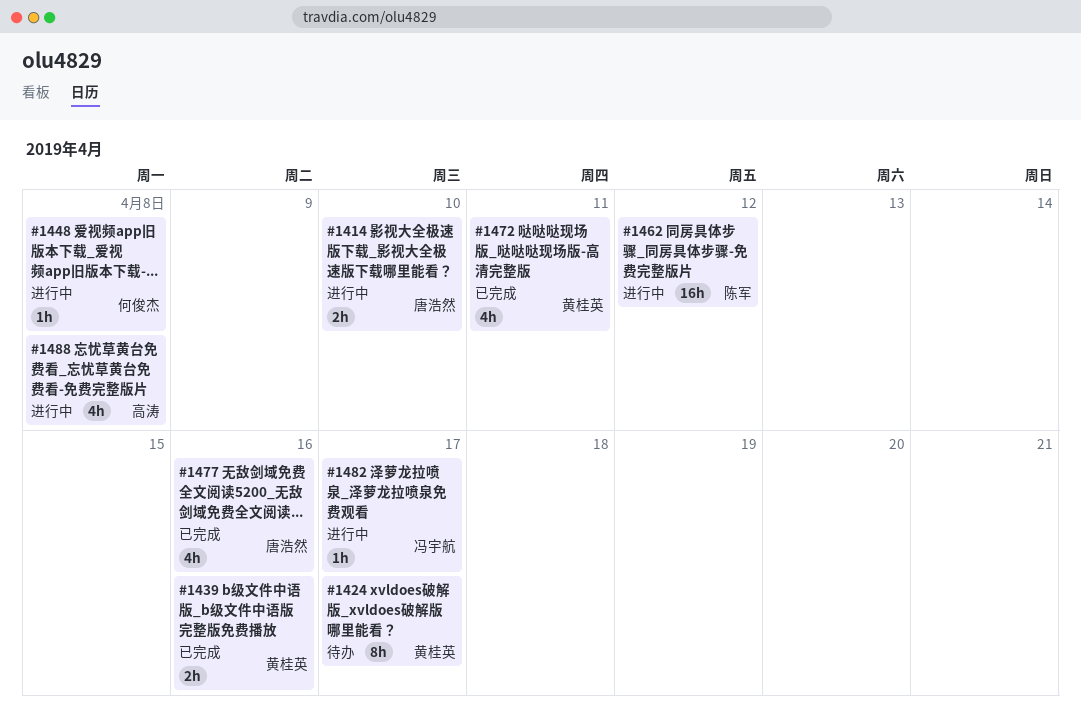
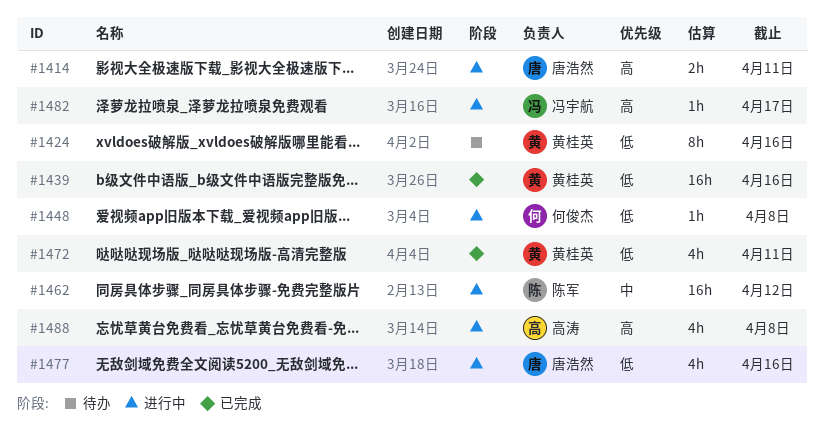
#1414, due: Apr 10 -> Apr 11
#1424, due: Apr 17 -> Apr 16
#1439, estimate: 2h -> 16h
#1477, status: 已完成 -> 进行中

